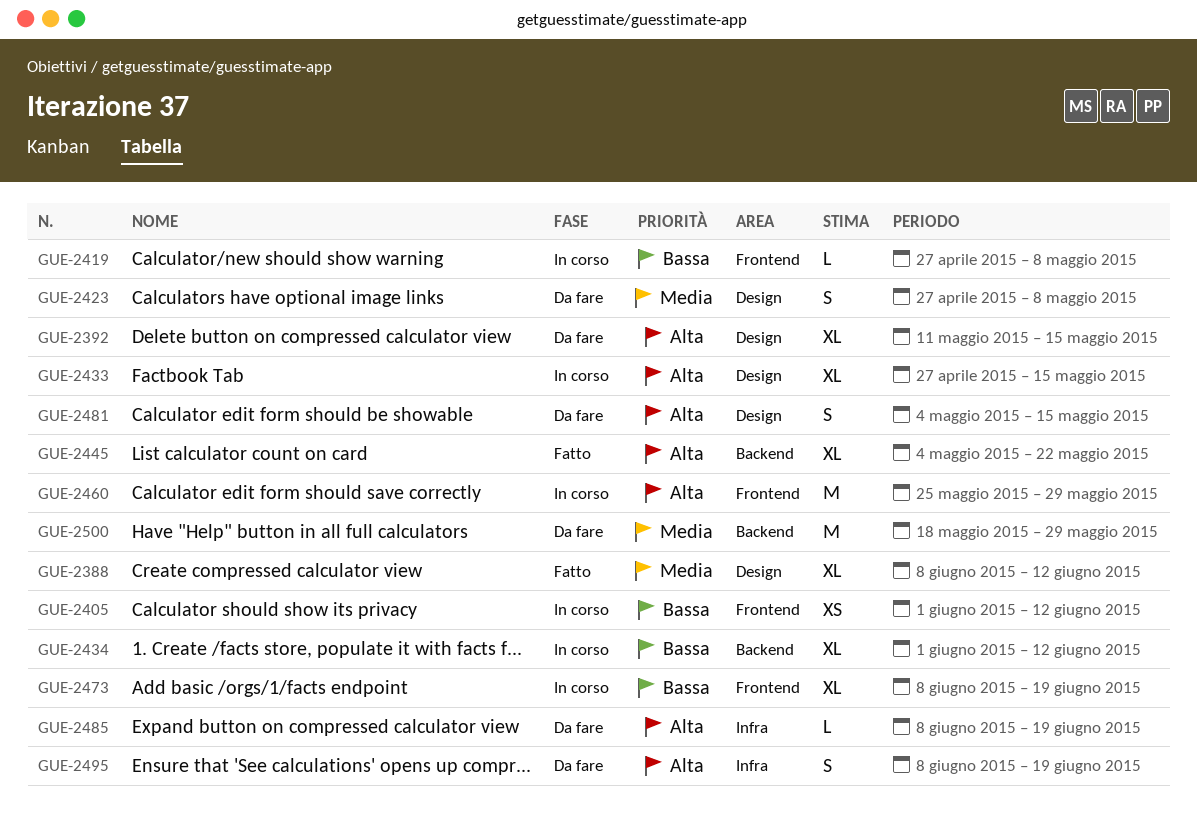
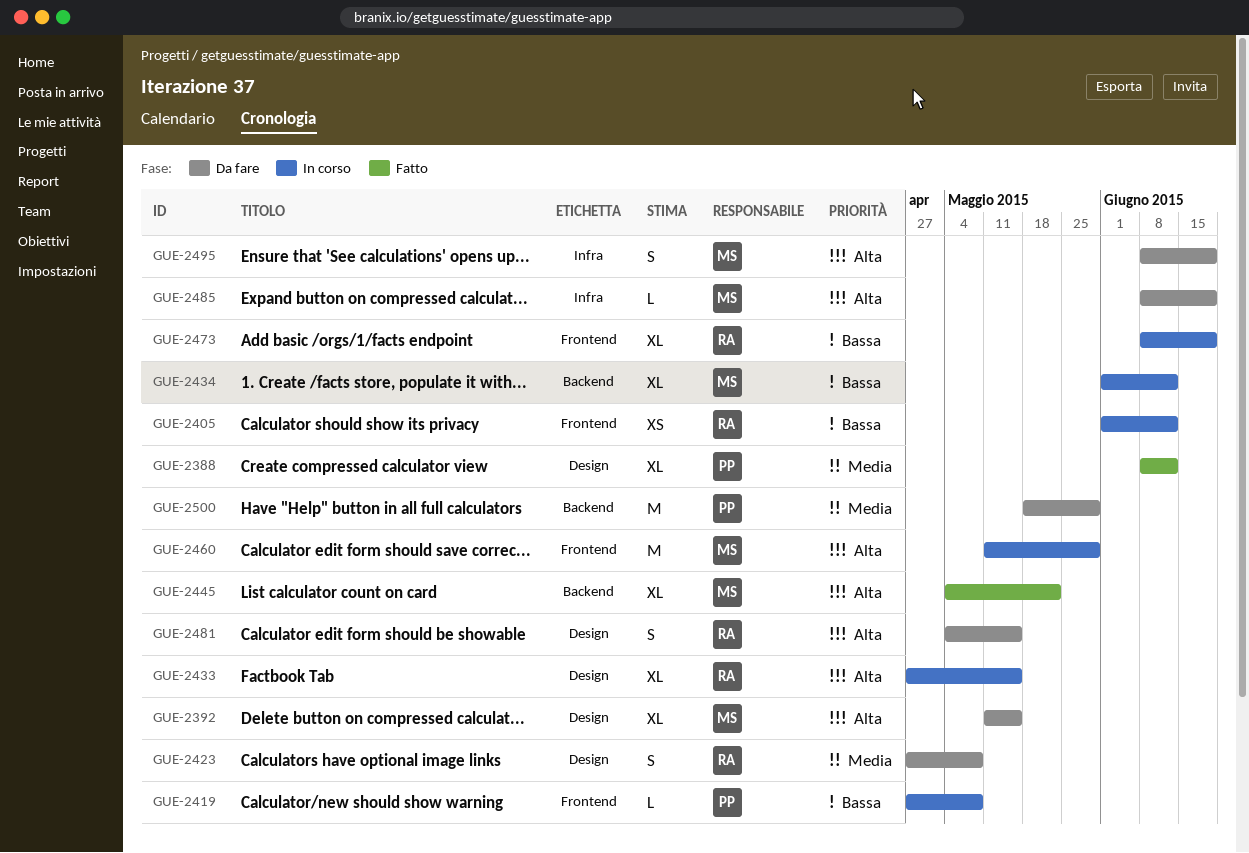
GUE-2460, start: May 25 -> May 11

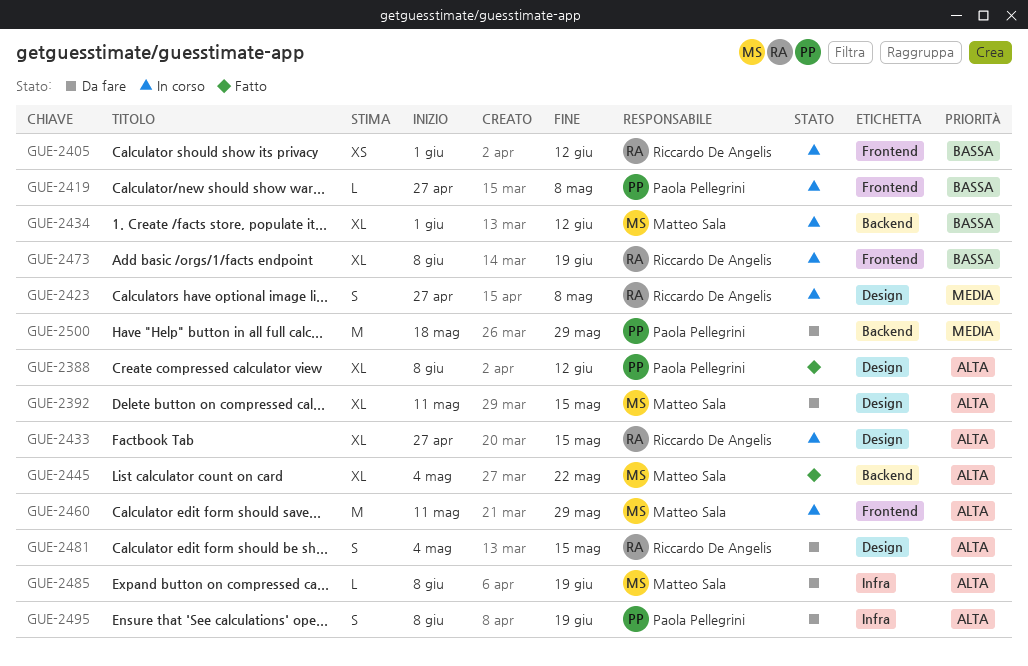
GUE-2388, priority: Media -> Alta
GUE-2423, status: Da fare -> In corso
GUE-2495, owner: Matteo Sala -> Paola Pellegrini

